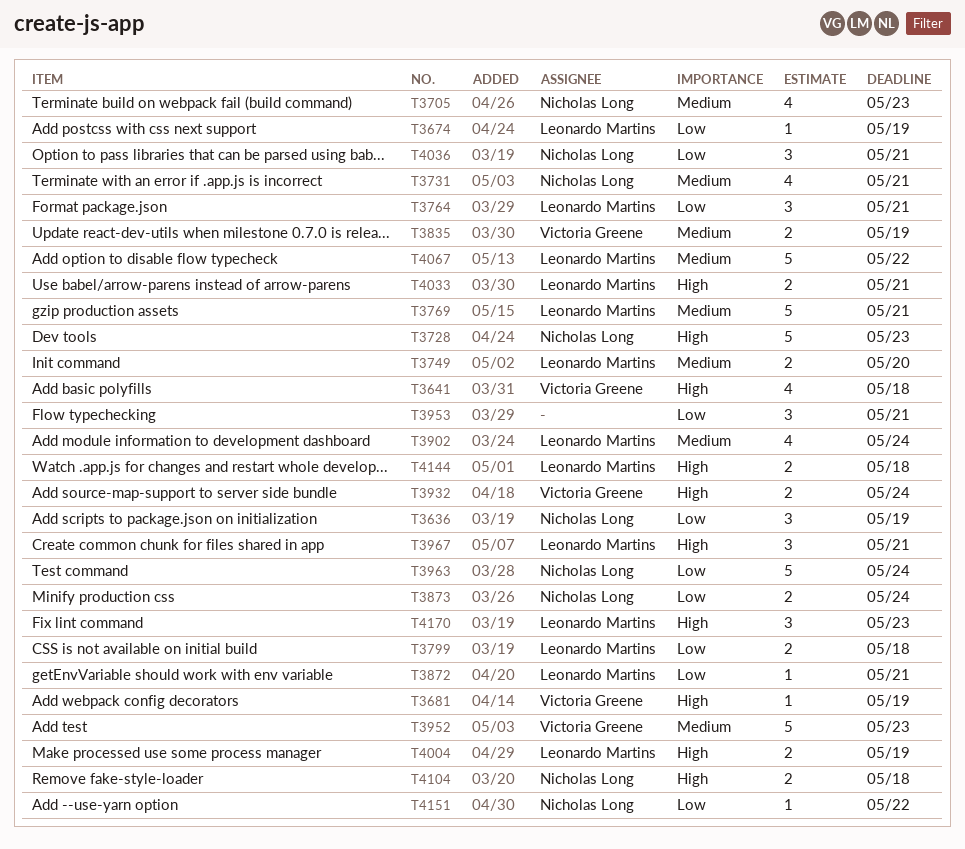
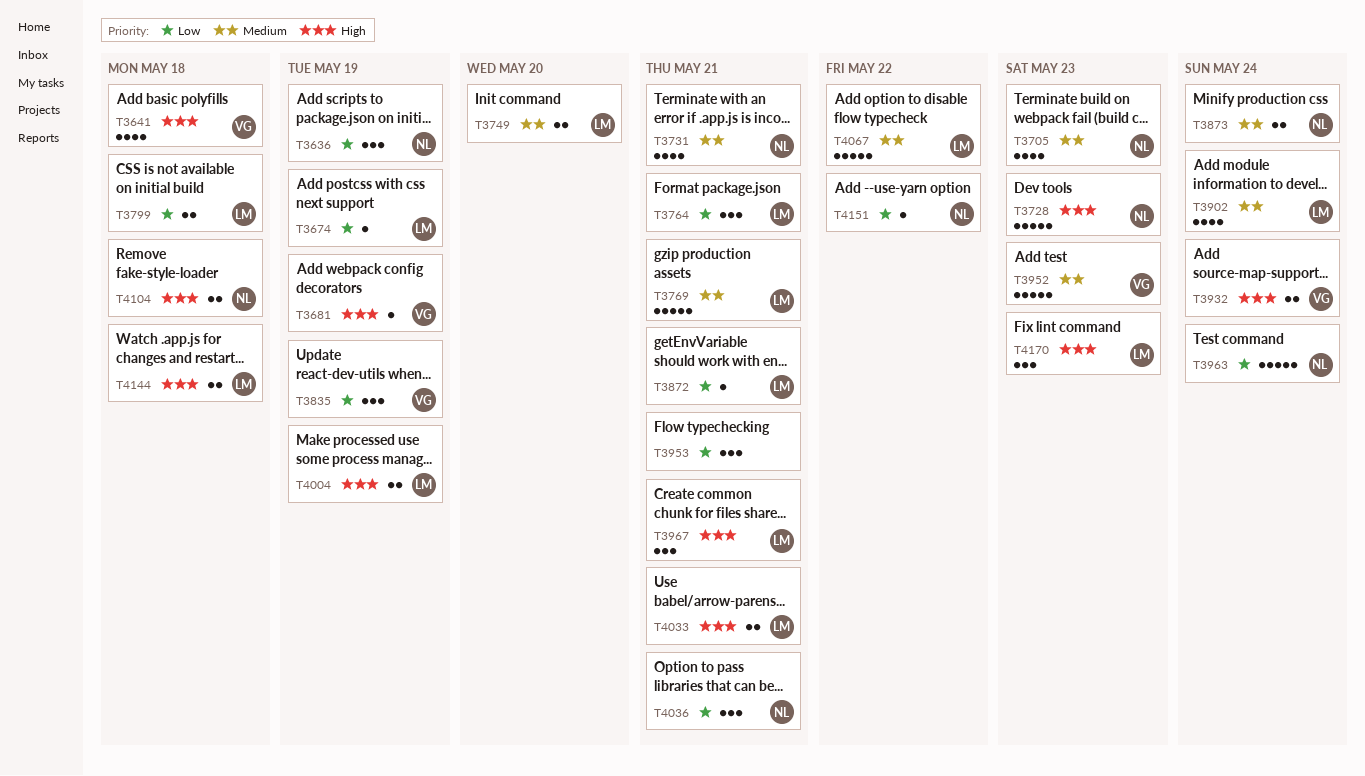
T3835, priority: Medium -> Low
T3835, estimate: 2 -> 3
T3873, priority: Low -> Medium

